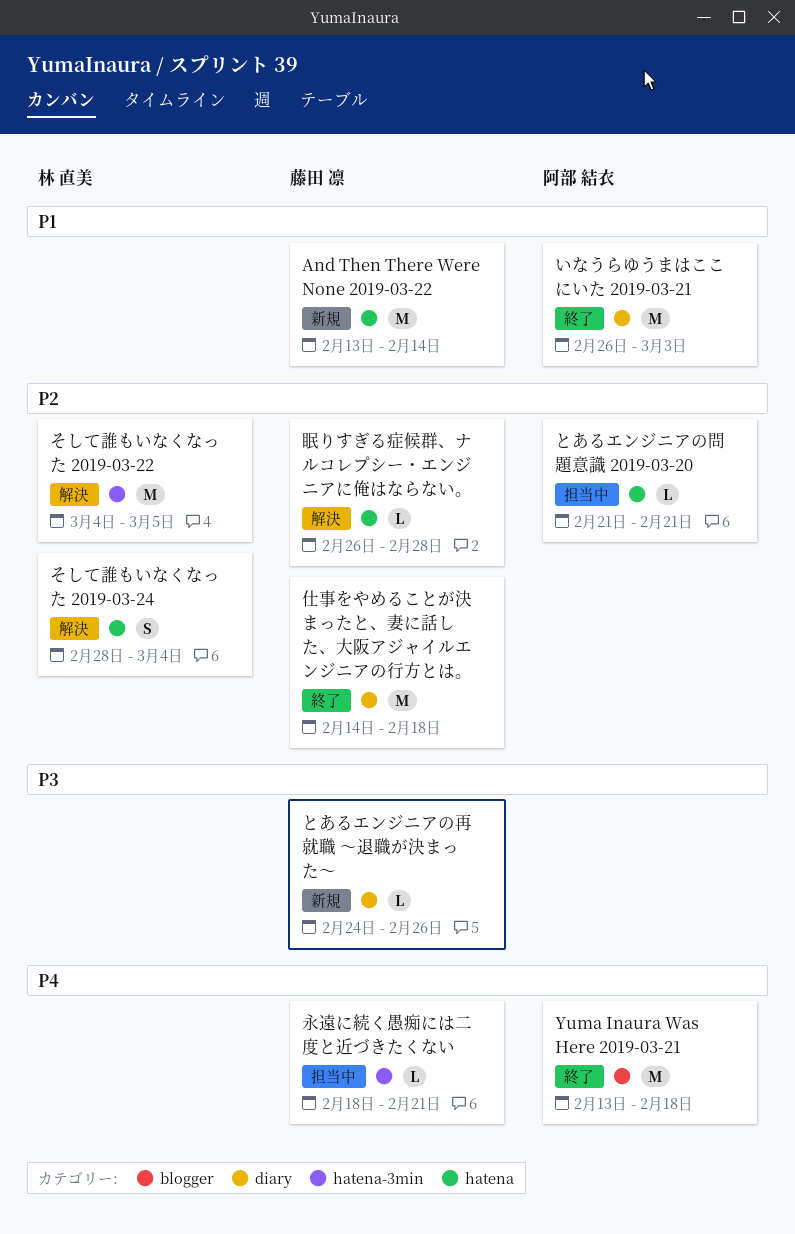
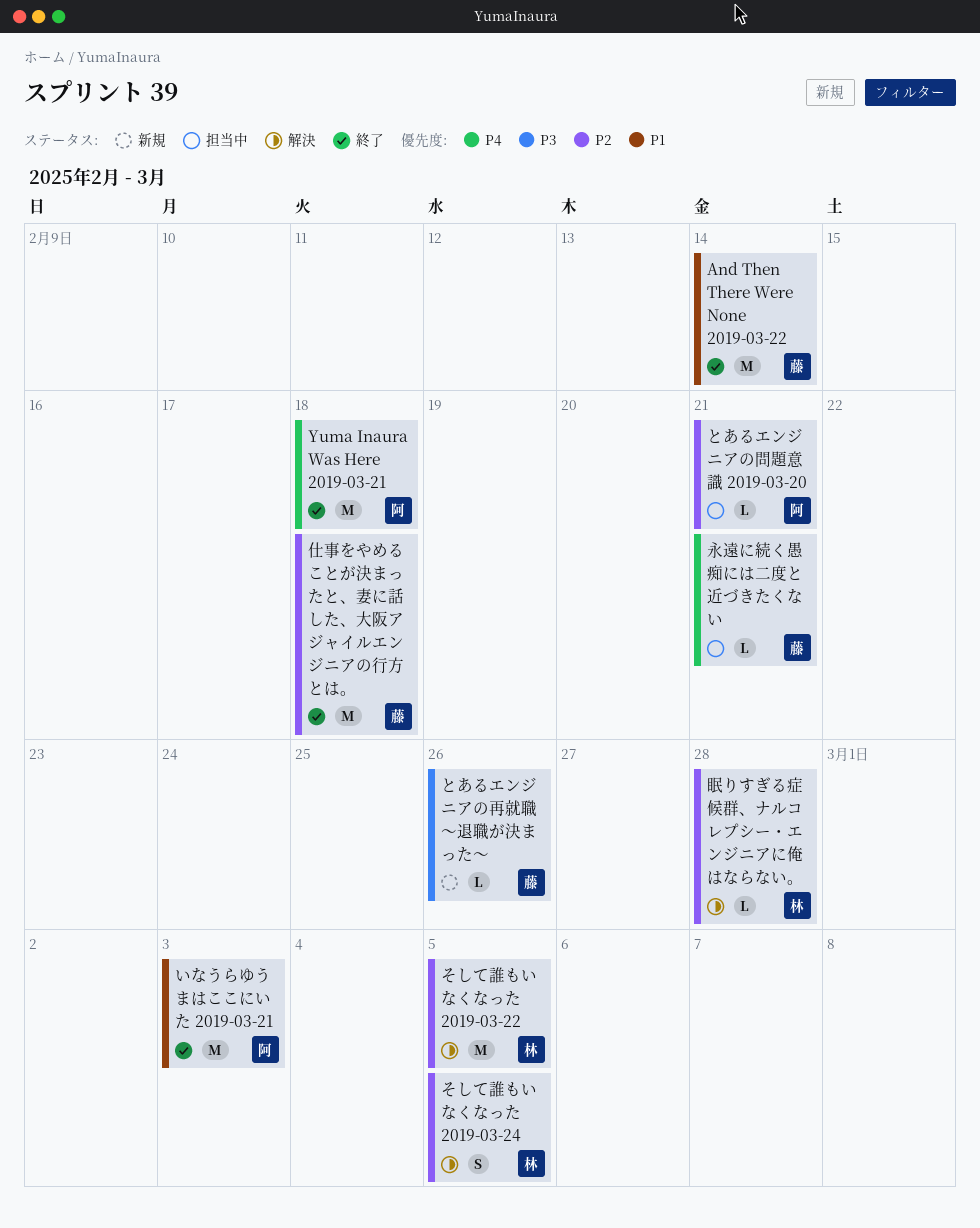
And Then There Were None 2019-03-22, status: 新規 -> 終了
そして誰もいなくなった 2019-03-24, due: Mar 4 -> Mar 5
眠りすぎる症候群、ナルコレプシー・エンジニアに俺はならない。, owner: 藤田 凛 -> 林 直美

